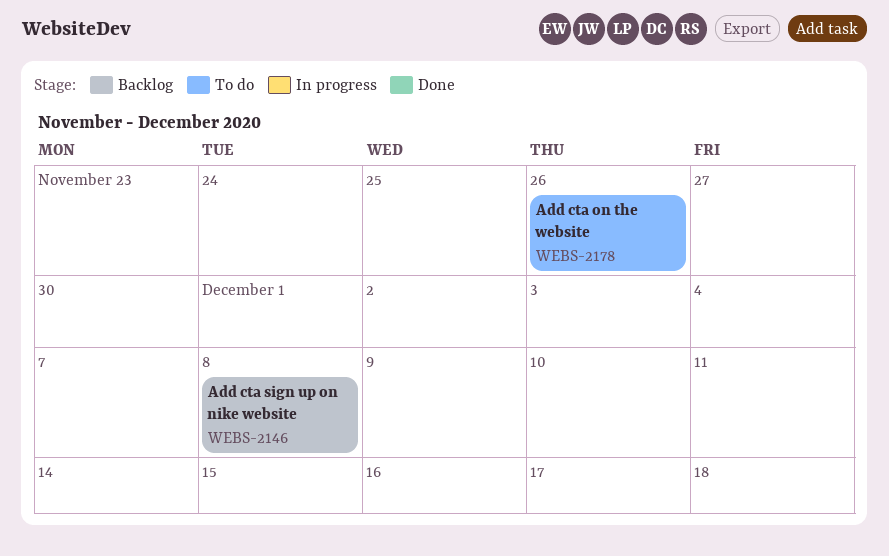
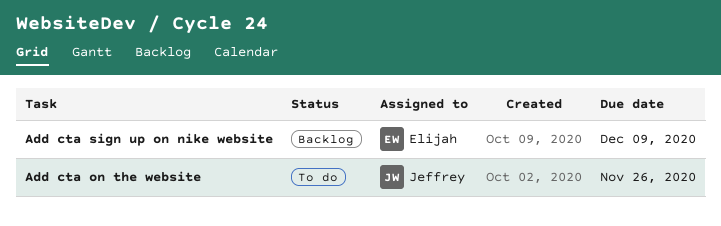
Add cta sign up on nike website, due: Dec 8 -> Dec 9

